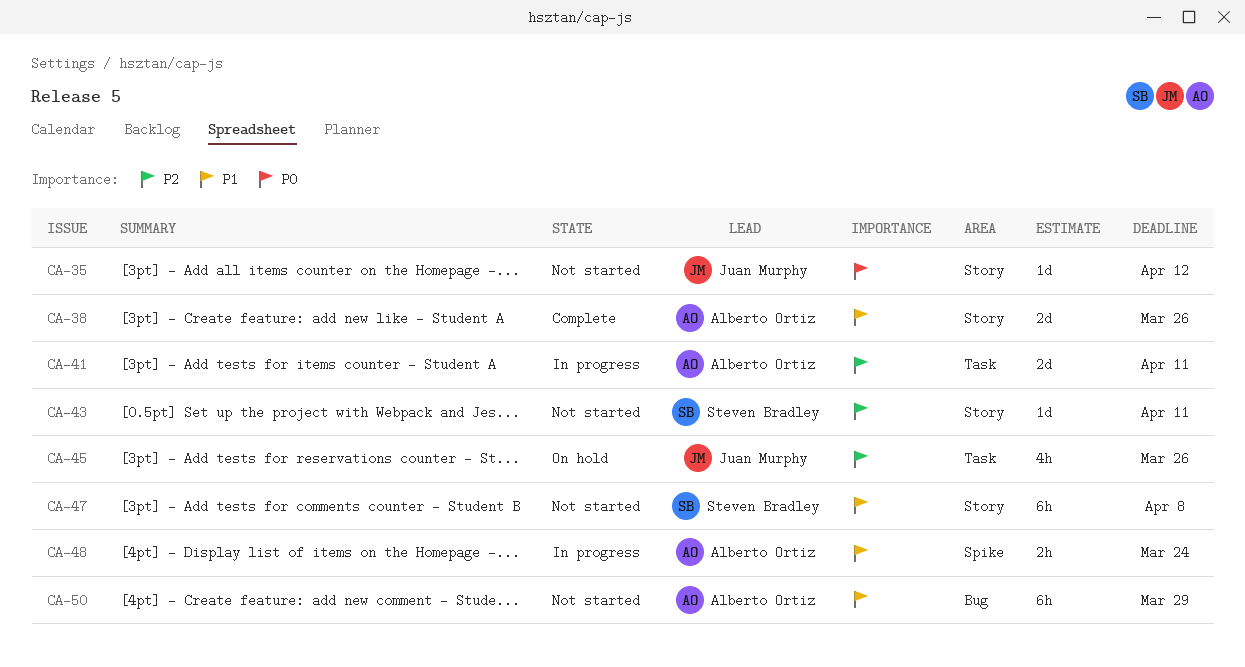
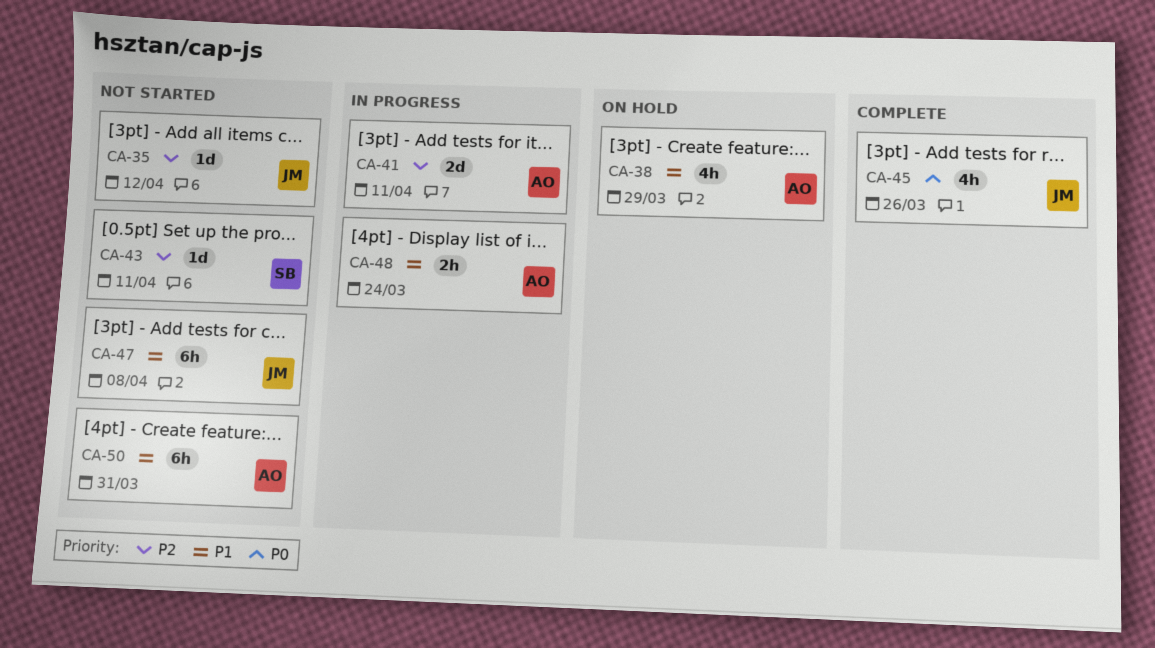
CA-35, priority: P0 -> P2
CA-38, status: Complete -> On hold
CA-38, estimate: 2d -> 4h
CA-38, due: Mar 26 -> Mar 29
CA-45, status: On hold -> Complete
CA-45, priority: P2 -> P0
CA-47, owner: Steven Bradley -> Juan Murphy
CA-50, due: Mar 29 -> Mar 31

